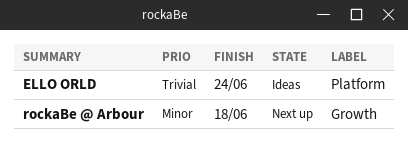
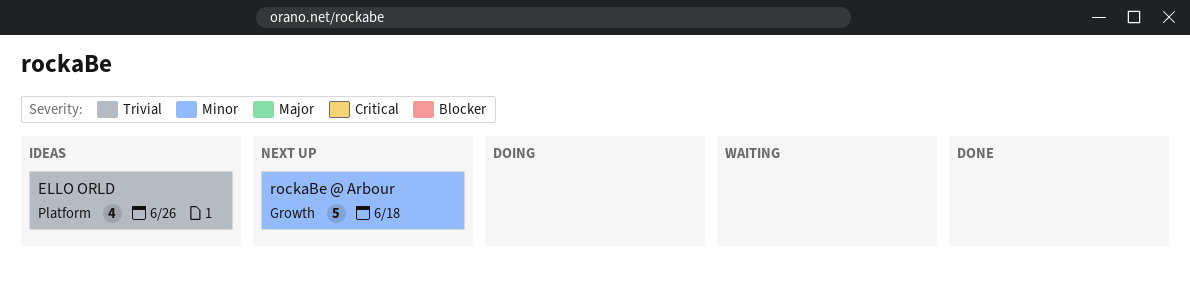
ELLO ORLD, due: Jun 24 -> Jun 26

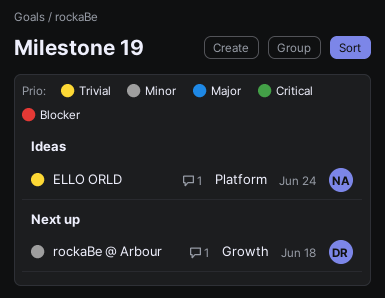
ELLO ORLD, due: Jun 26 -> Jun 24

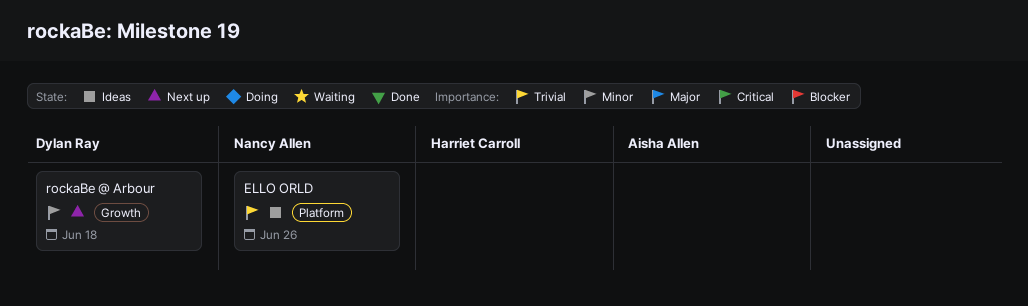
ELLO ORLD, due: Jun 24 -> Jun 26

